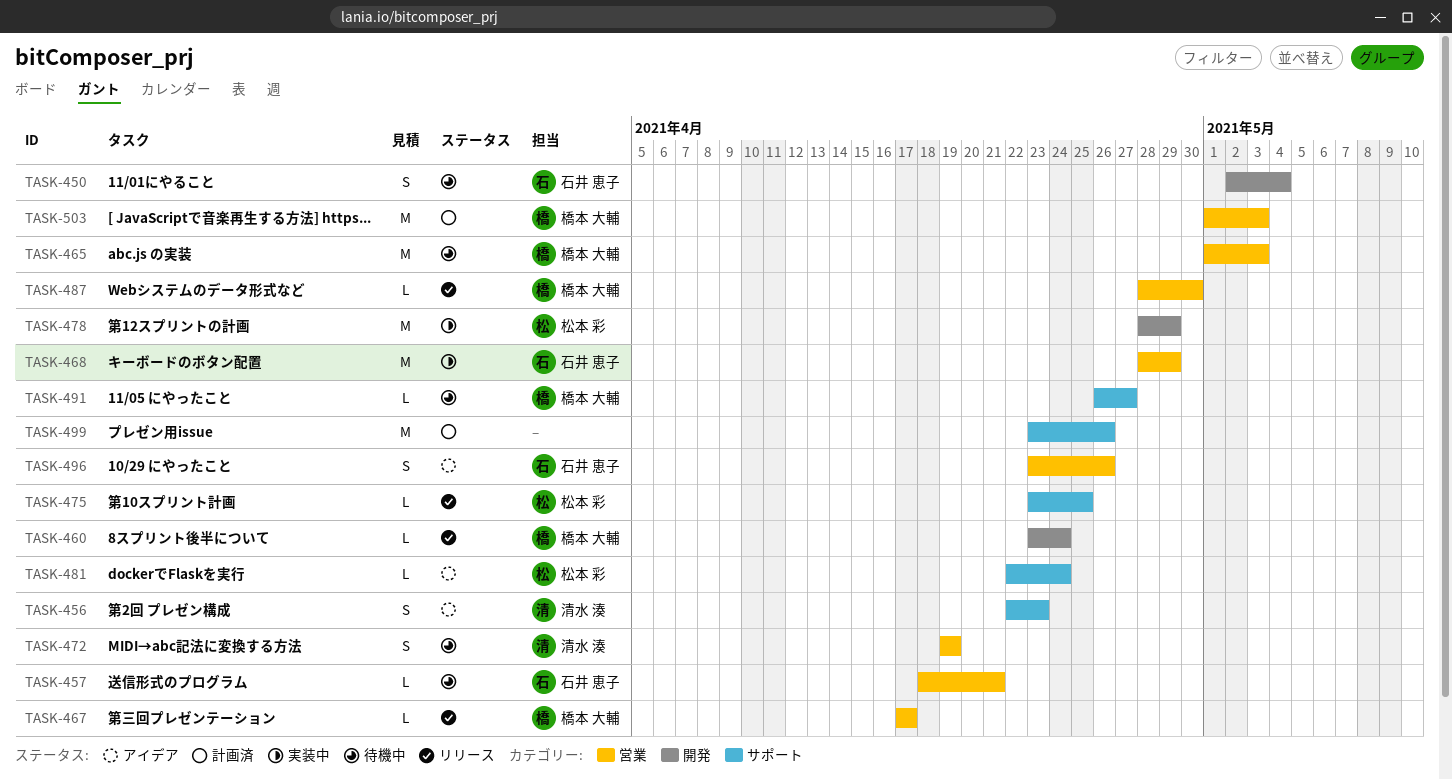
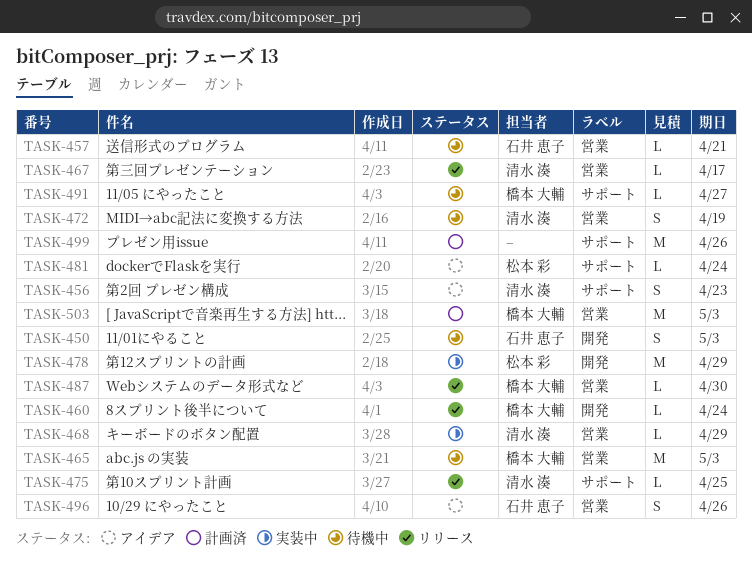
TASK-450, due: May 4 -> May 3
TASK-467, owner: 橋本 大輔 -> 清水 湊
TASK-468, owner: 石井 恵子 -> 清水 湊
TASK-468, estimate: M -> L
TASK-475, owner: 松本 彩 -> 清水 湊

